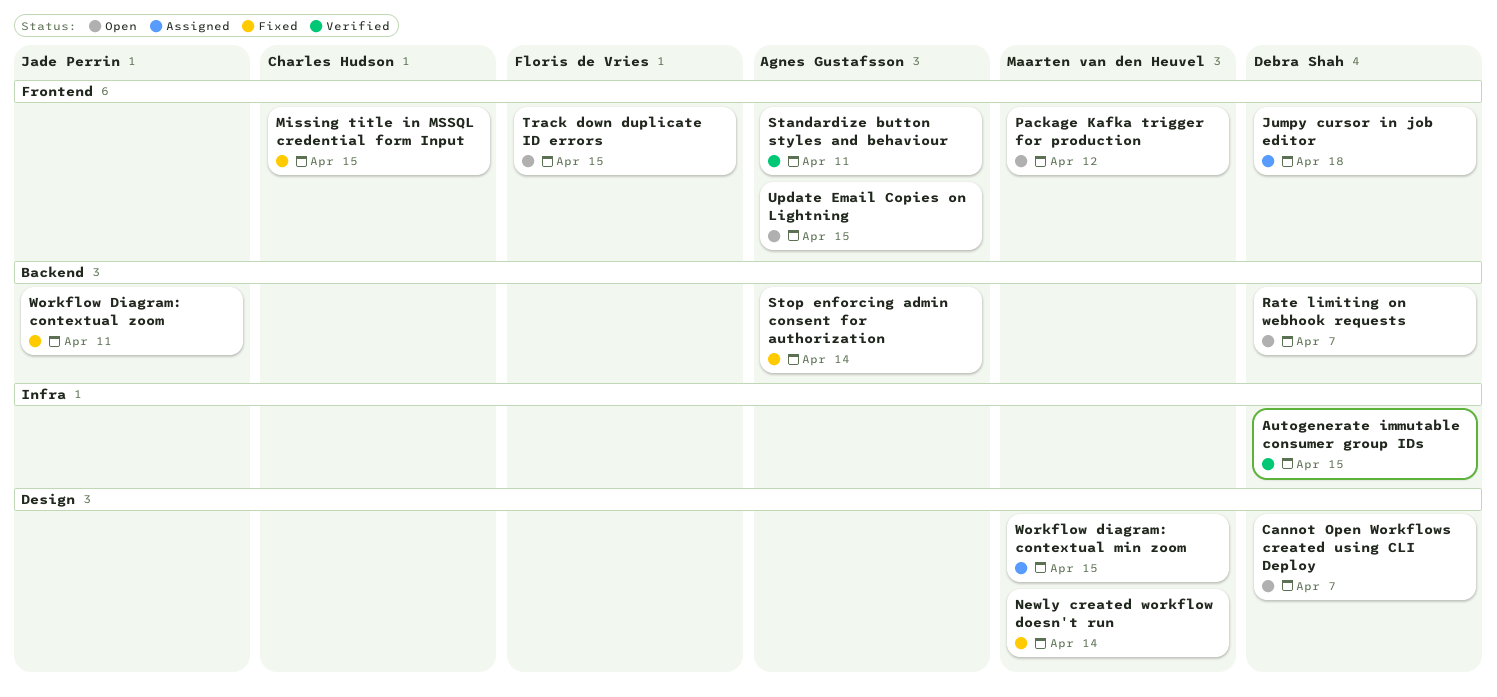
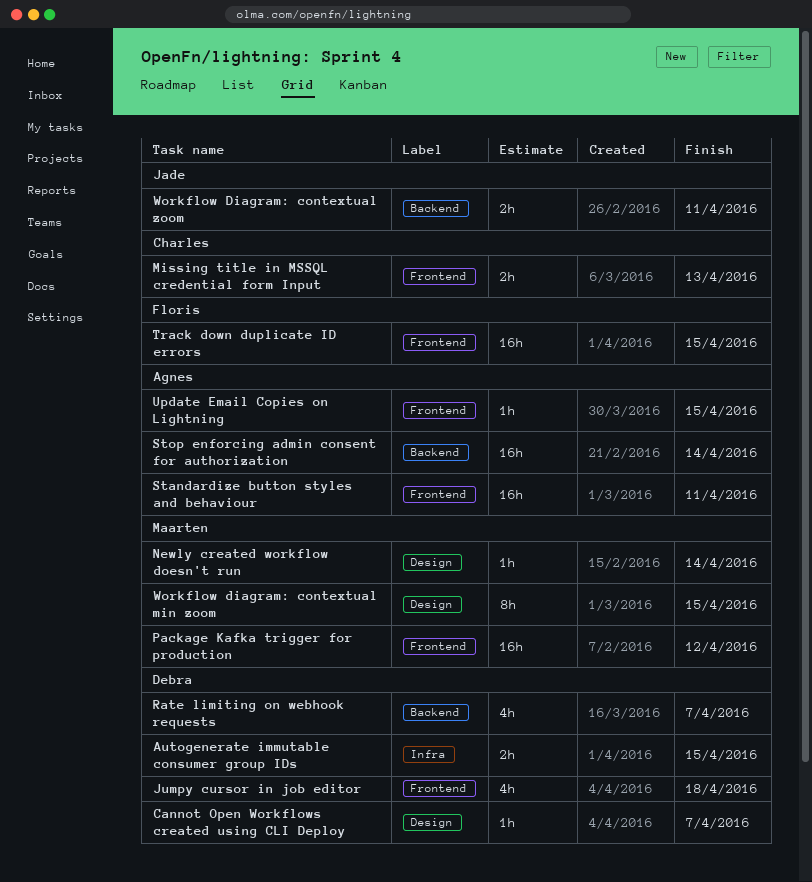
Missing title in MSSQL credential form Input, due: Apr 15 -> Apr 13

